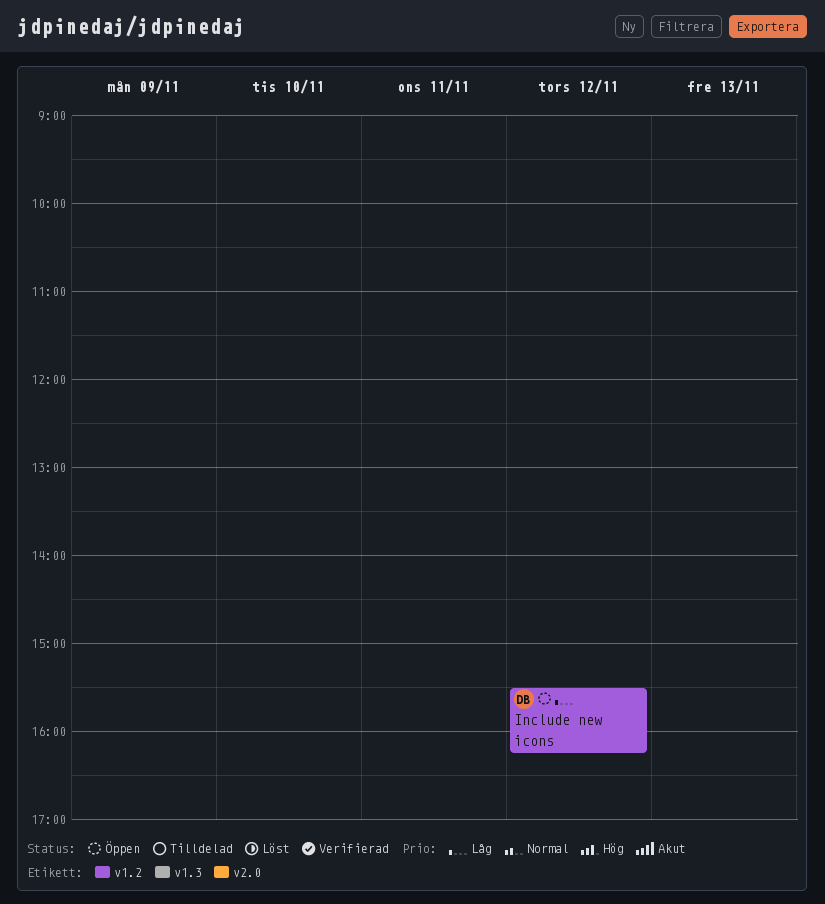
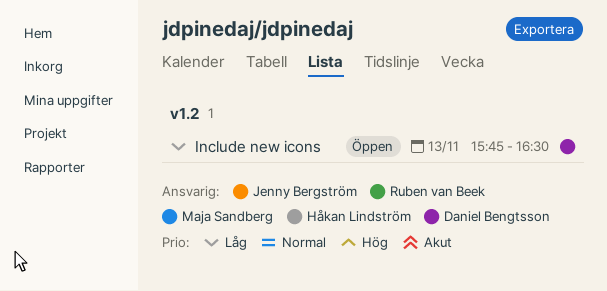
Include new icons, day: Nov 12 -> Nov 13
Include new icons, begins: 15:30 -> 15:45
Include new icons, ends: 16:15 -> 16:30

